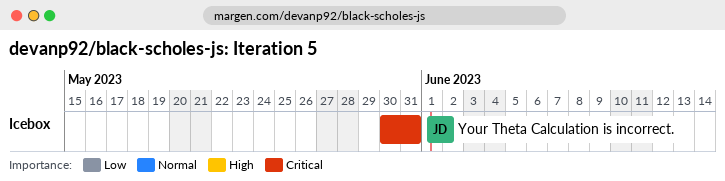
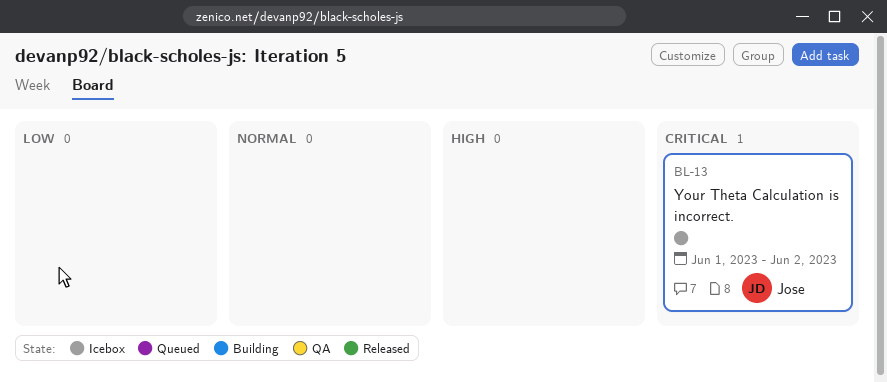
Your Theta Calculation is incorrect., start: May 30 -> Jun 1
Your Theta Calculation is incorrect., due: May 31 -> Jun 2

